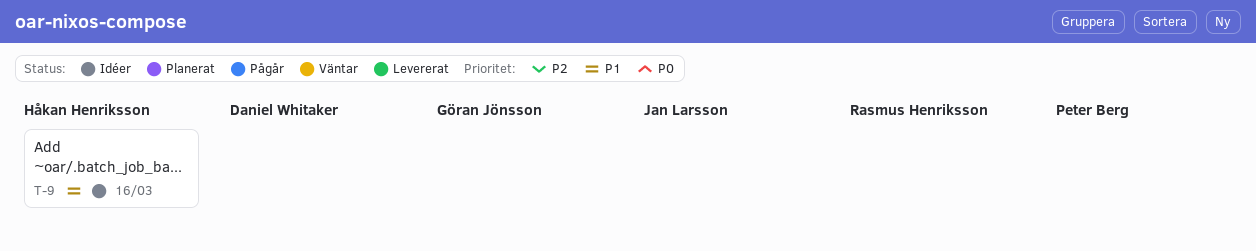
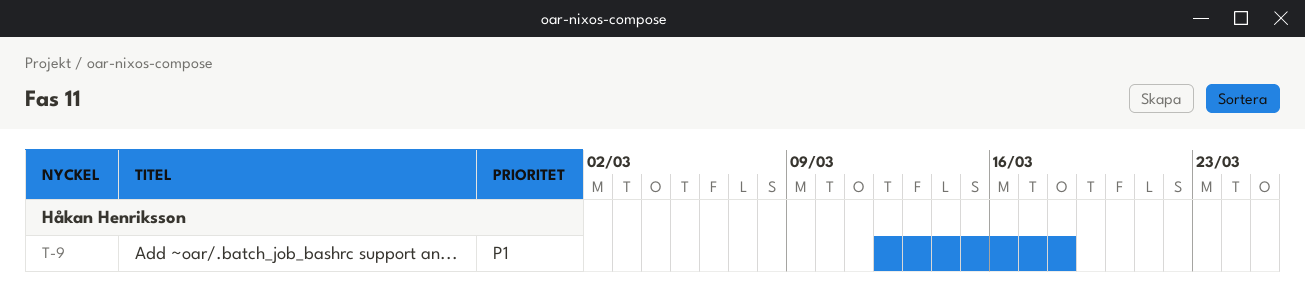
T-9, due: Mar 16 -> Mar 18

